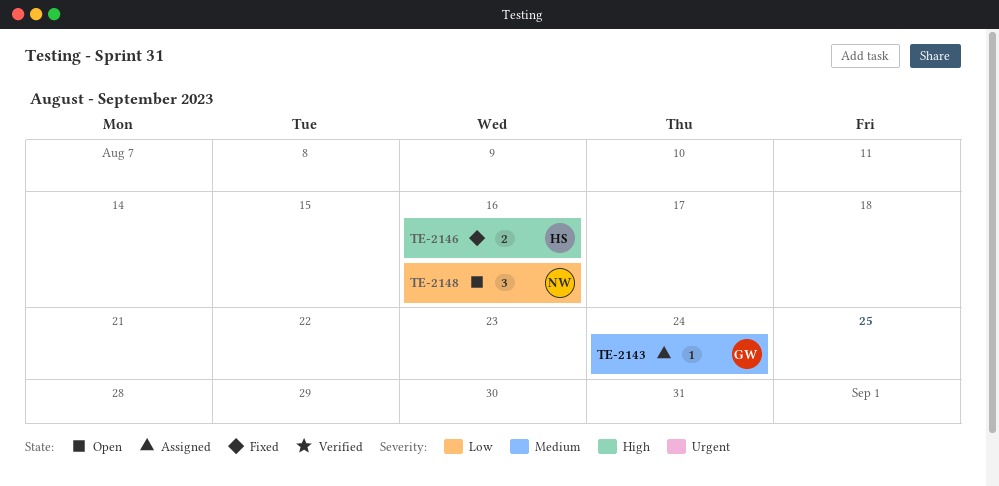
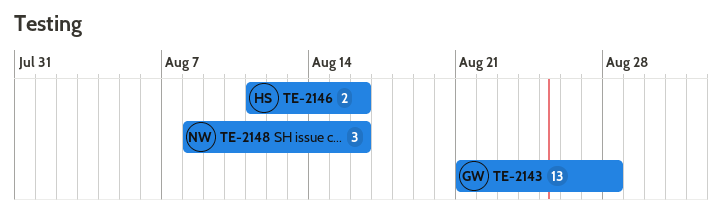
TE-2143, estimate: 1 -> 13
TE-2143, due: Aug 24 -> Aug 28

